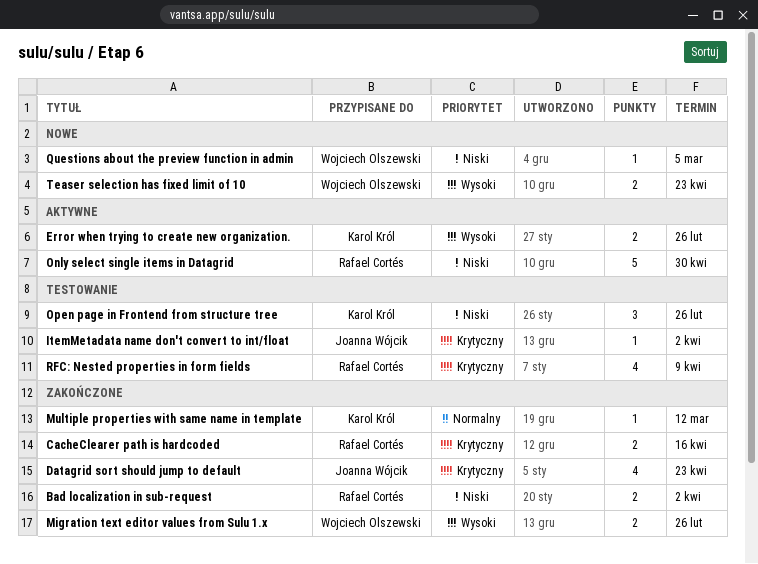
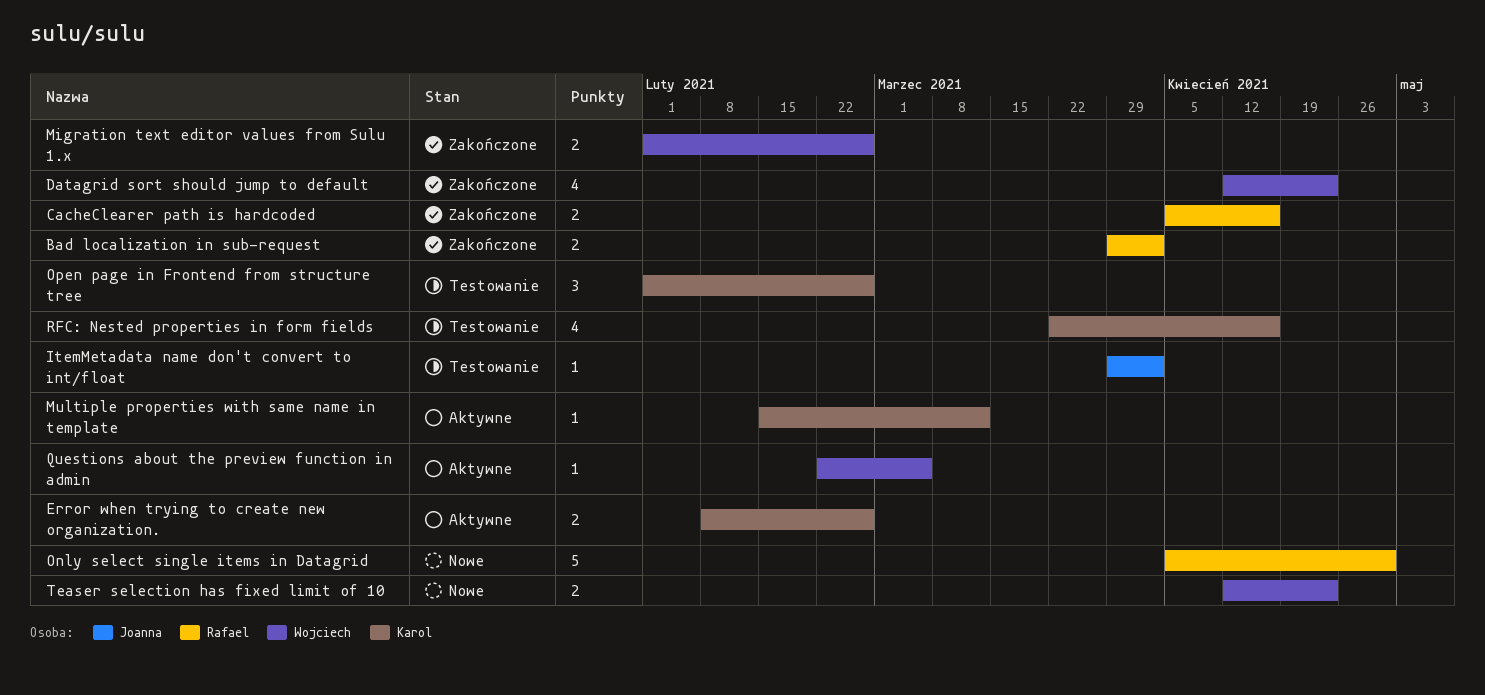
Datagrid sort should jump to default, owner: Joanna Wójcik -> Wojciech Olszewski
Multiple properties with same name in template, status: Zakończone -> Aktywne
Only select single items in Datagrid, status: Aktywne -> Nowe
Questions about the preview function in admin, status: Nowe -> Aktywne
RFC: Nested properties in form fields, owner: Rafael Cortés -> Karol Król
RFC: Nested properties in form fields, due: Apr 9 -> Apr 16

